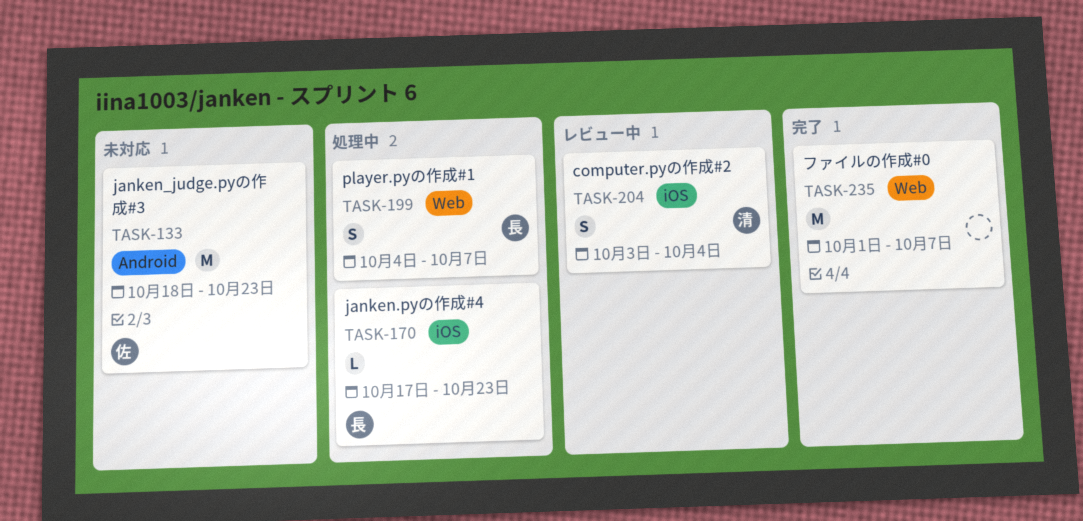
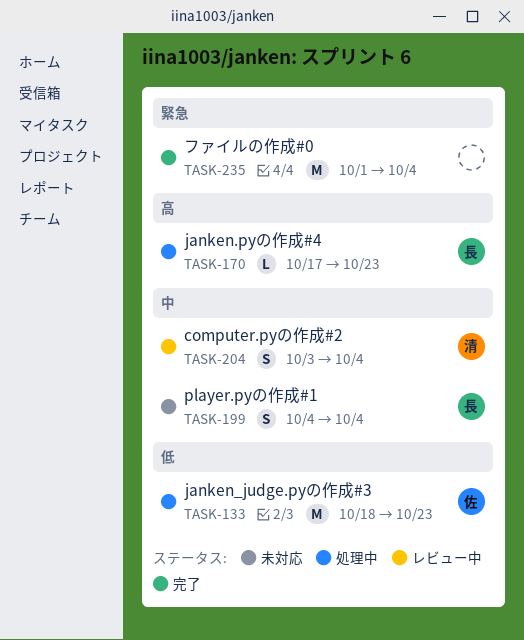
TASK-133, status: 未対応 -> 処理中
TASK-199, status: 処理中 -> 未対応
TASK-199, due: Oct 7 -> Oct 4
TASK-235, due: Oct 7 -> Oct 4

